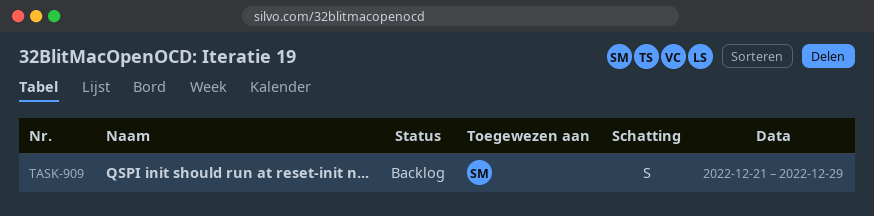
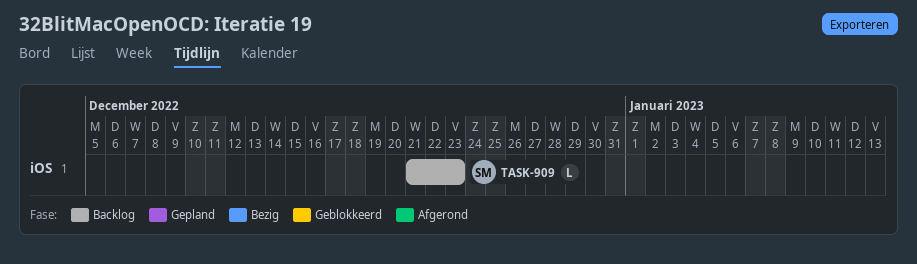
TASK-909, estimate: S -> L
TASK-909, due: Dec 29 -> Dec 23

